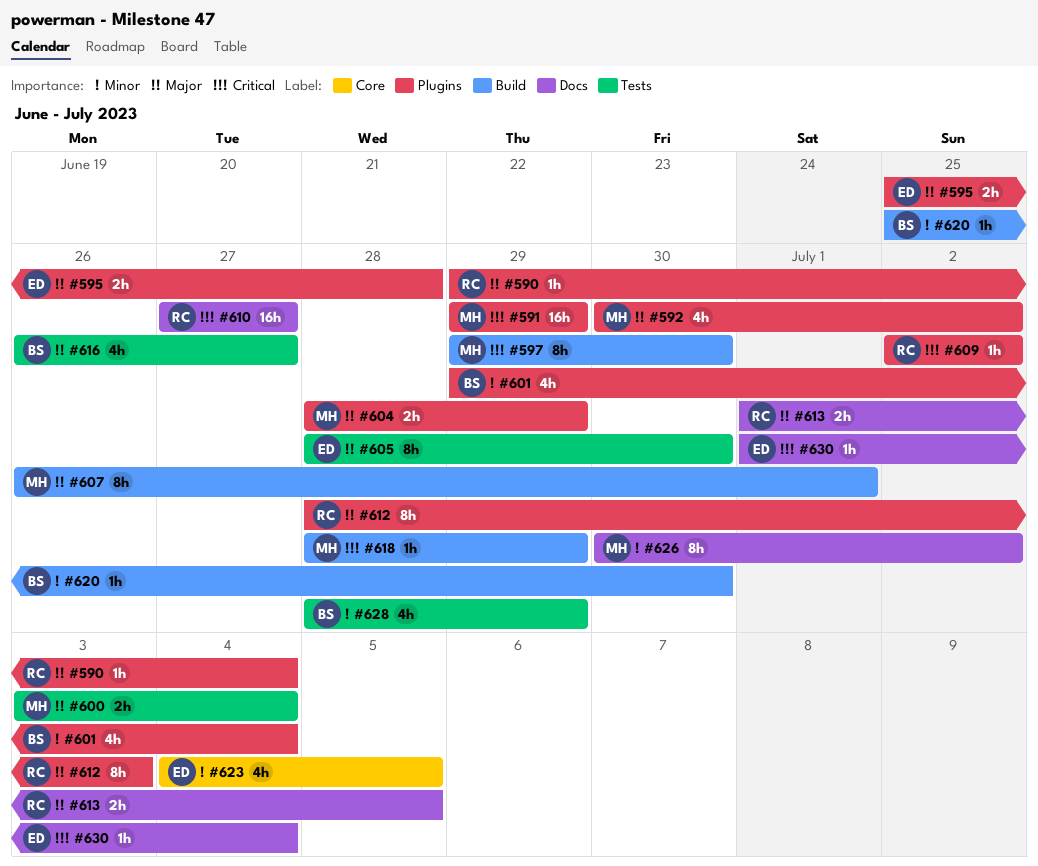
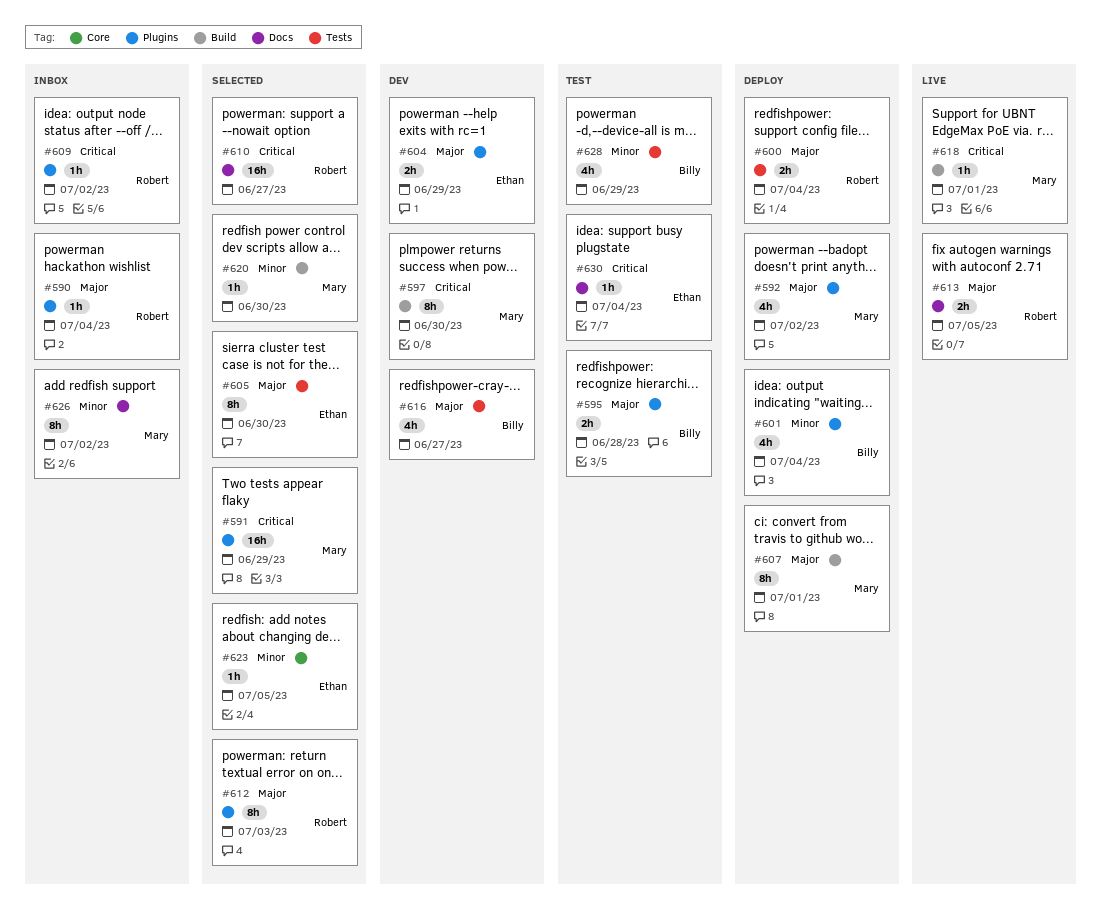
#595, owner: Ethan -> Billy
#600, owner: Mary -> Robert
#604, owner: Mary -> Ethan
#618, due: Jun 29 -> Jul 1
#620, owner: Billy -> Mary
#623, estimate: 4h -> 1h

